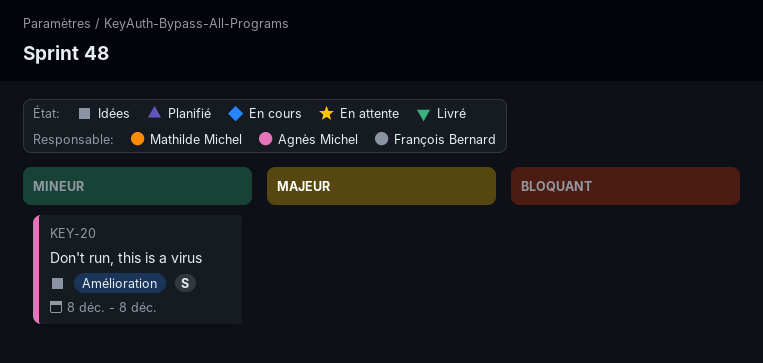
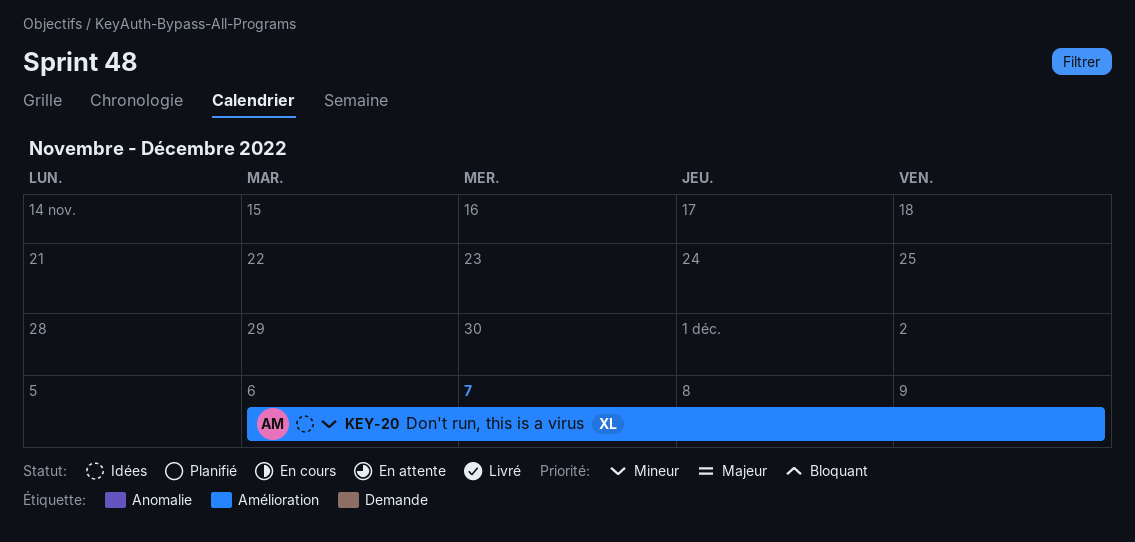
KEY-20, estimate: S -> XL
KEY-20, start: Dec 8 -> Dec 6
KEY-20, due: Dec 8 -> Dec 9

